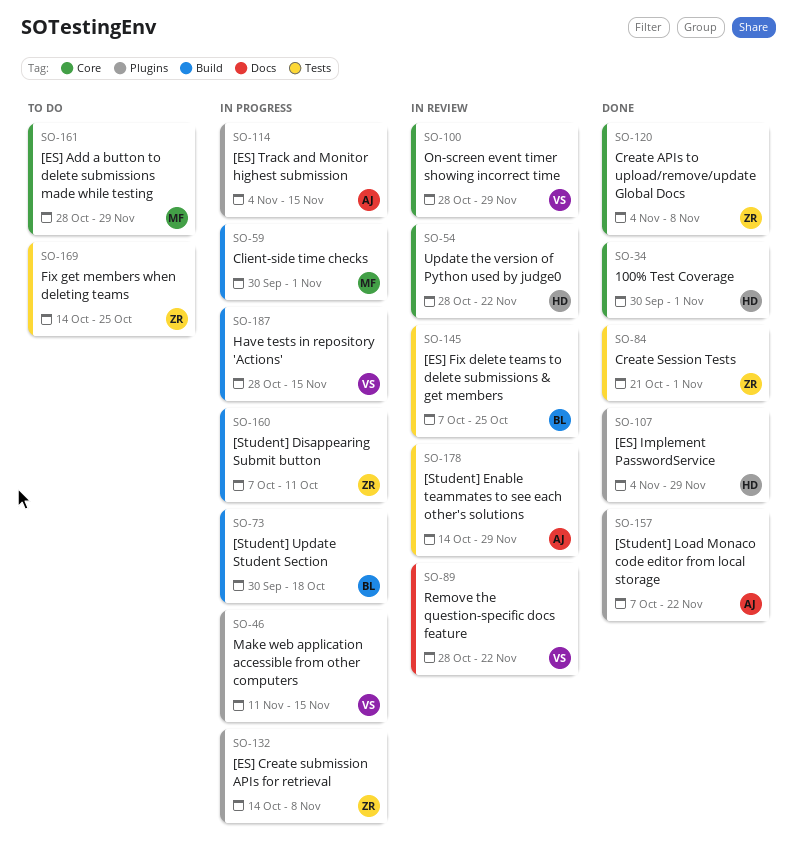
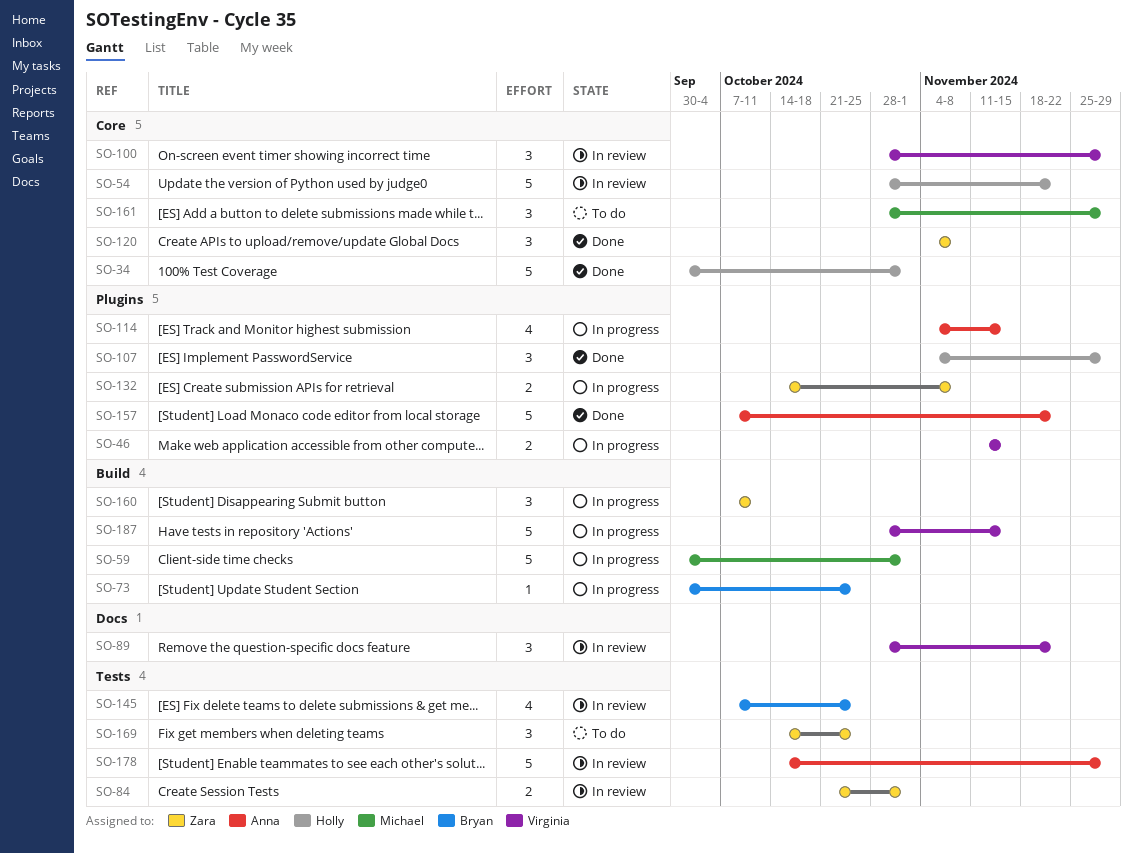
SO-73, due: Oct 18 -> Oct 25
SO-84, status: Done -> In review

